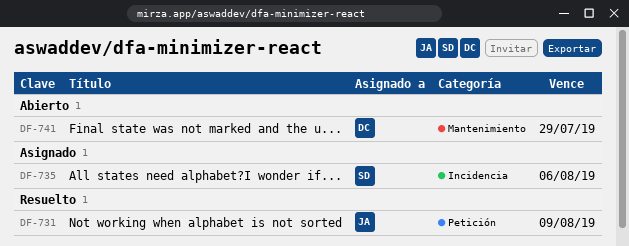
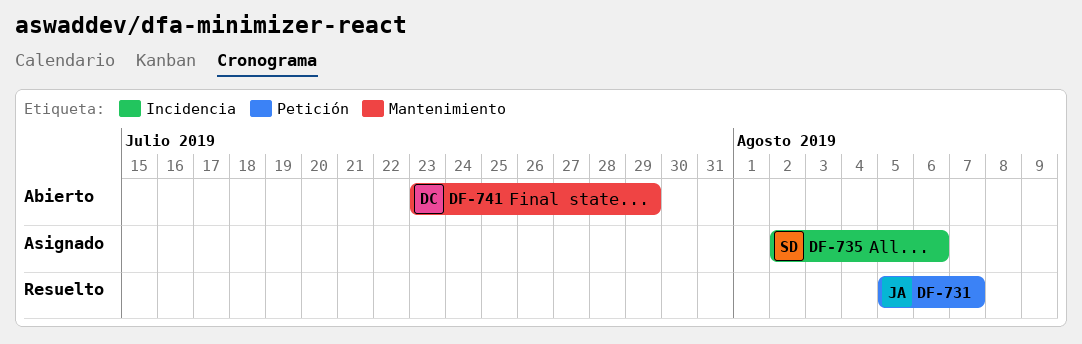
DF-731, due: Aug 9 -> Aug 7

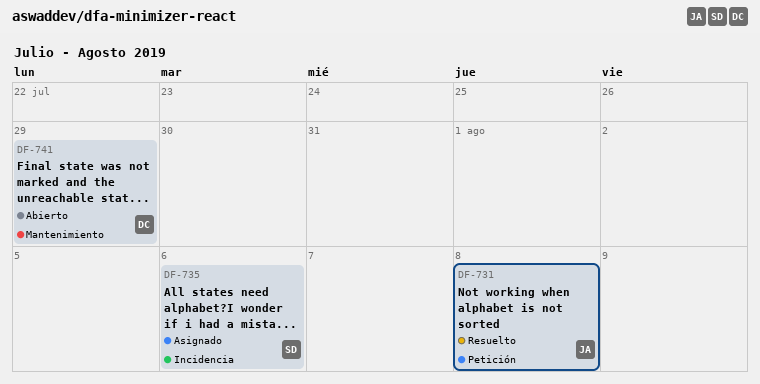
DF-731, due: Aug 7 -> Aug 8

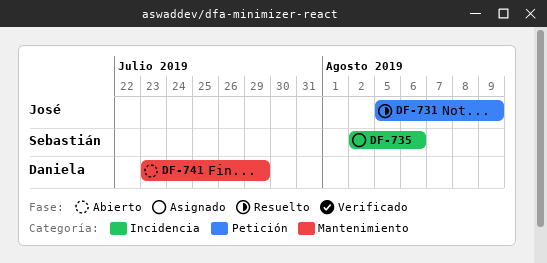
DF-731, due: Aug 8 -> Aug 9

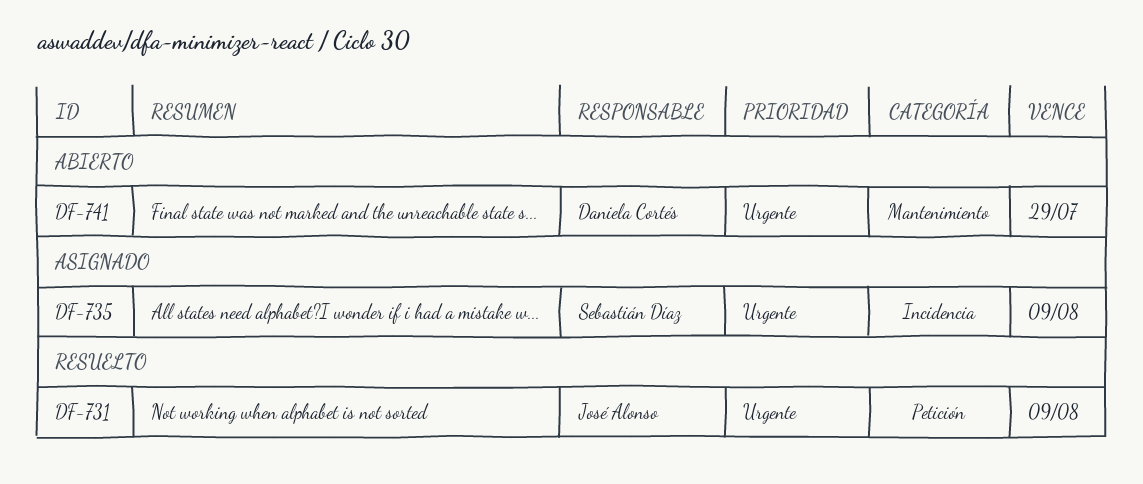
DF-735, due: Aug 6 -> Aug 9

